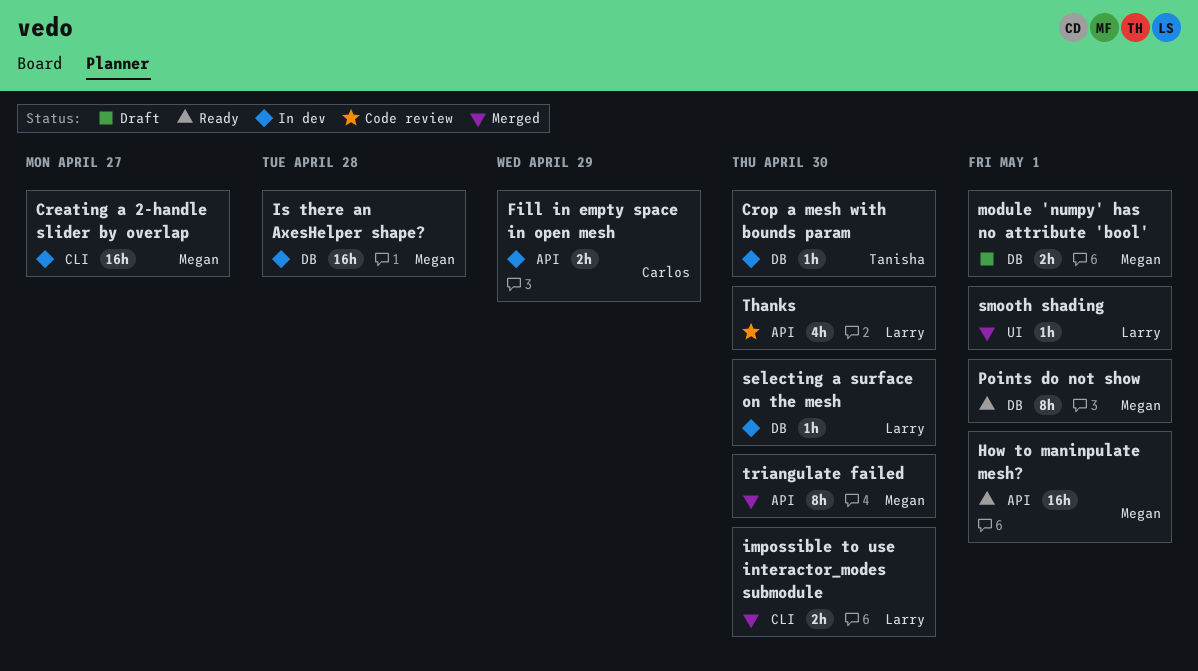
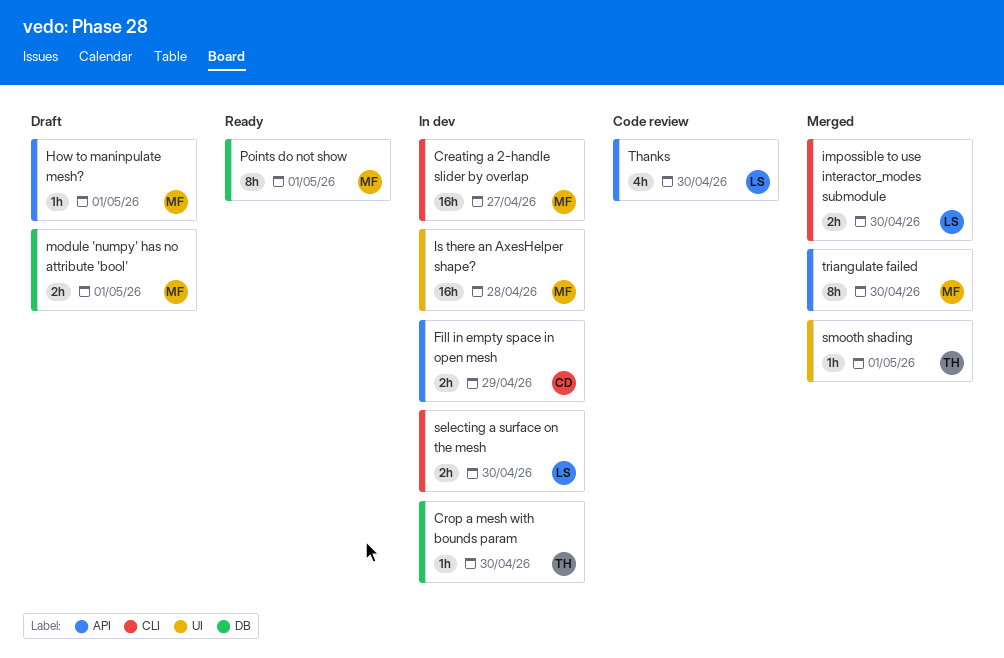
How to maninpulate mesh?, status: Ready -> Draft
How to maninpulate mesh?, estimate: 16h -> 1h
Is there an AxesHelper shape?, label: DB -> UI
selecting a surface on the mesh, label: DB -> CLI
selecting a surface on the mesh, estimate: 1h -> 2h
smooth shading, owner: Larry -> Tanisha

